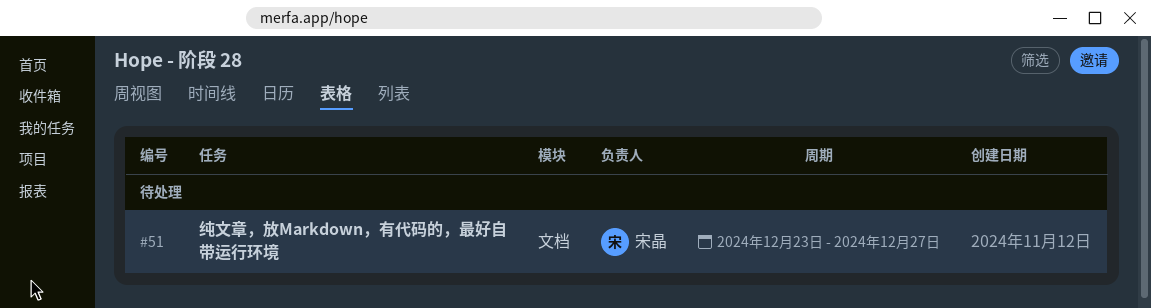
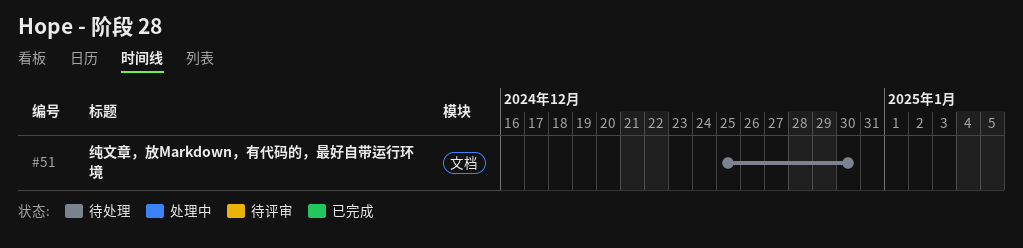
#51, start: Dec 23 -> Dec 25
#51, due: Dec 27 -> Dec 30

